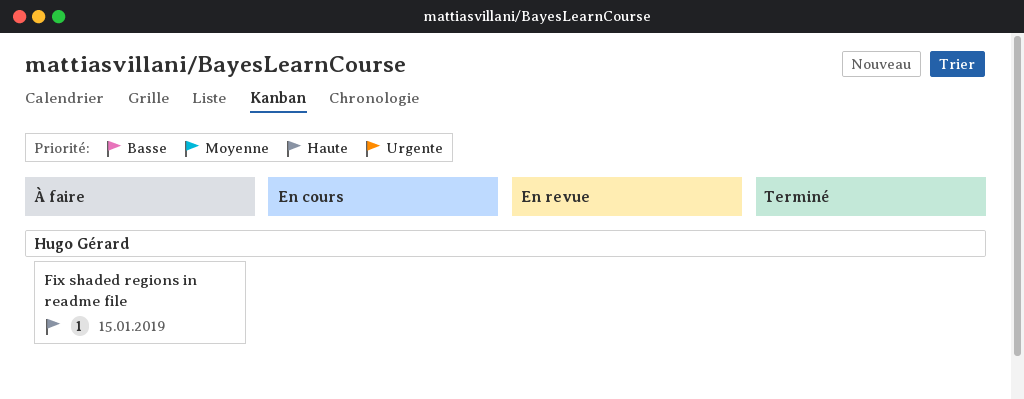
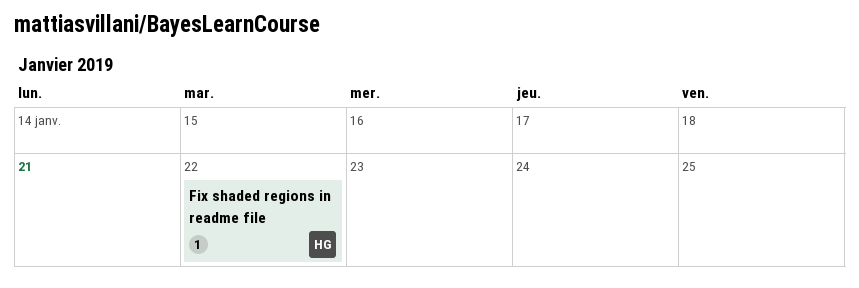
Fix shaded regions in readme file, due: Jan 15 -> Jan 22

